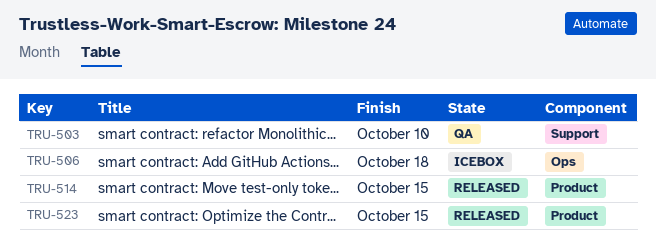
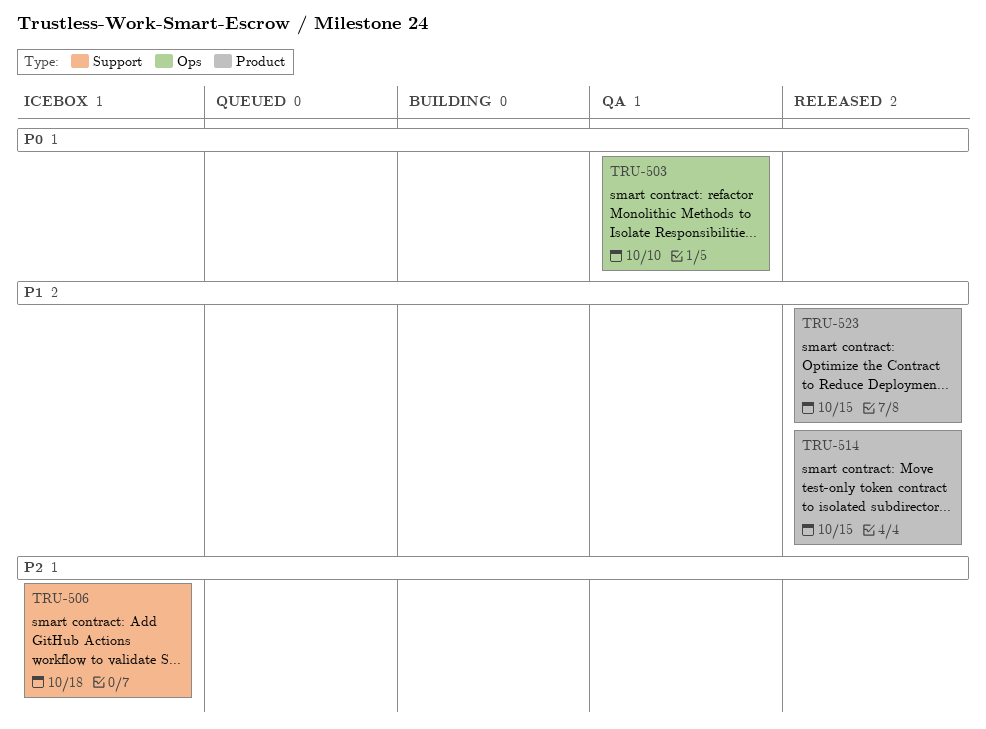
TRU-503, label: Support -> Ops
TRU-506, label: Ops -> Support

